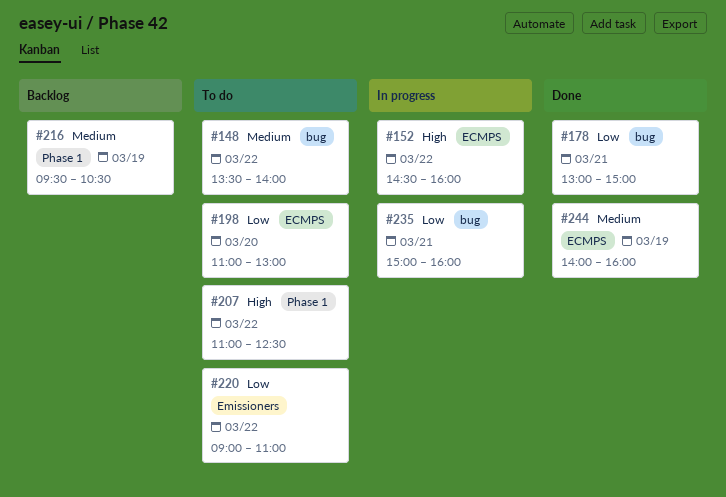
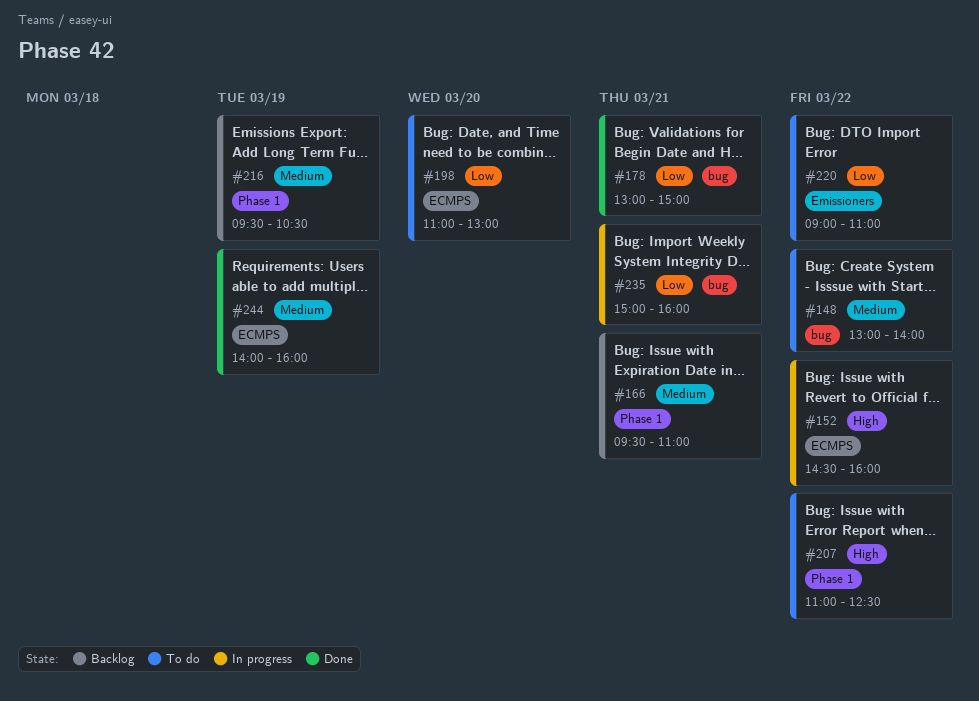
#148, begins: 13:30 -> 13:00
#166: none -> present

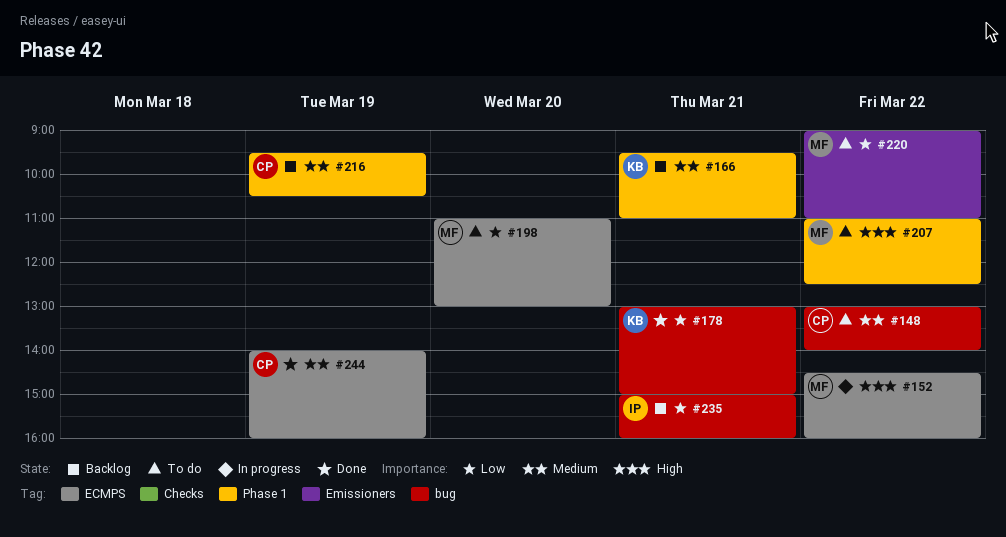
#235, status: In progress -> Backlog

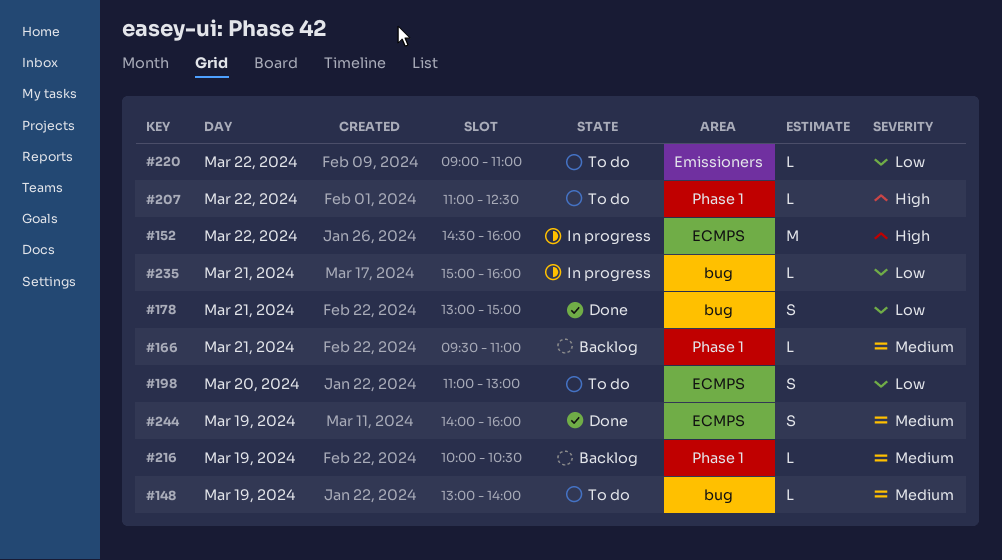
#148, day: Mar 22 -> Mar 19
#216, begins: 09:30 -> 10:00
#235, status: Backlog -> In progress

